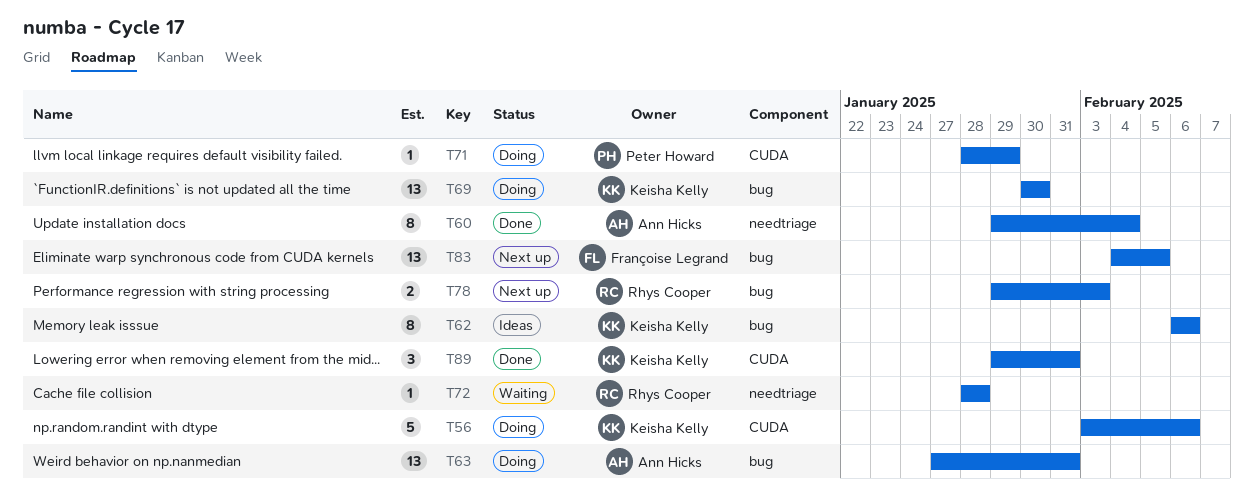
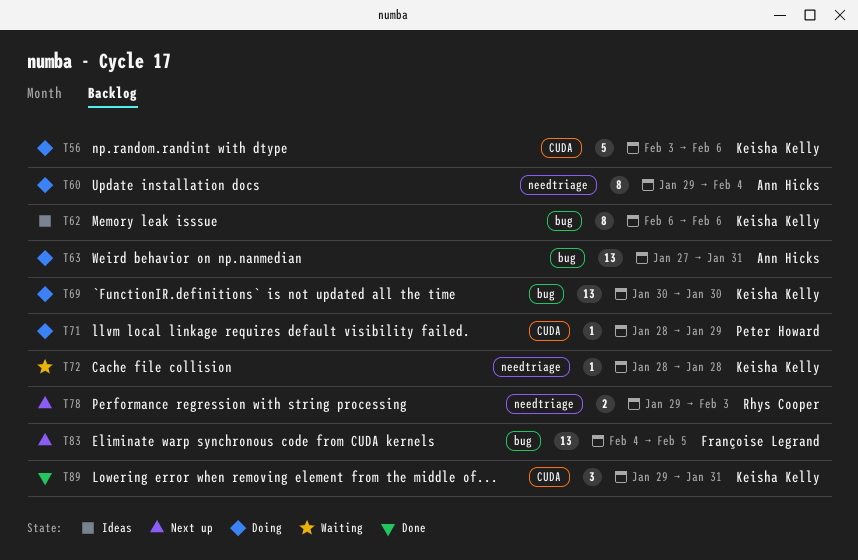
T60, status: Done -> Doing
T72, owner: Rhys Cooper -> Keisha Kelly
T78, label: bug -> needtriage

